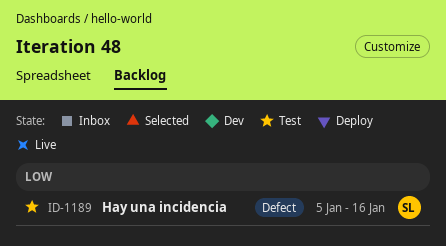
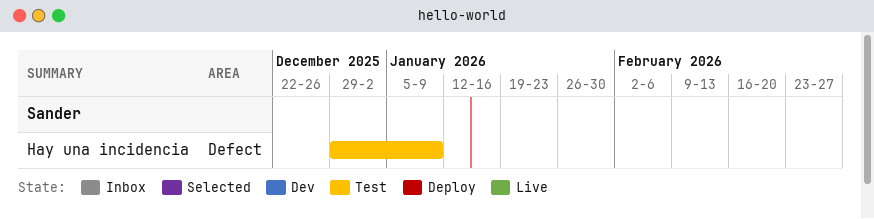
Hay una incidencia, start: Jan 5 -> Dec 29
Hay una incidencia, due: Jan 16 -> Jan 9

